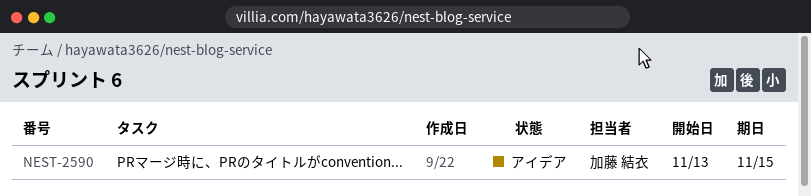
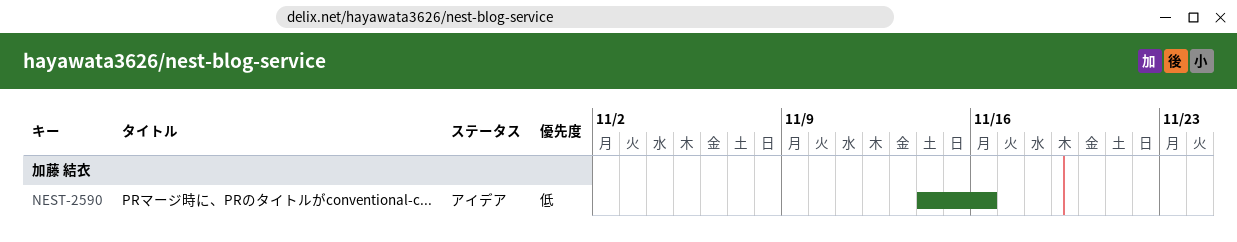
NEST-2590, start: Nov 13 -> Nov 14
NEST-2590, due: Nov 15 -> Nov 16

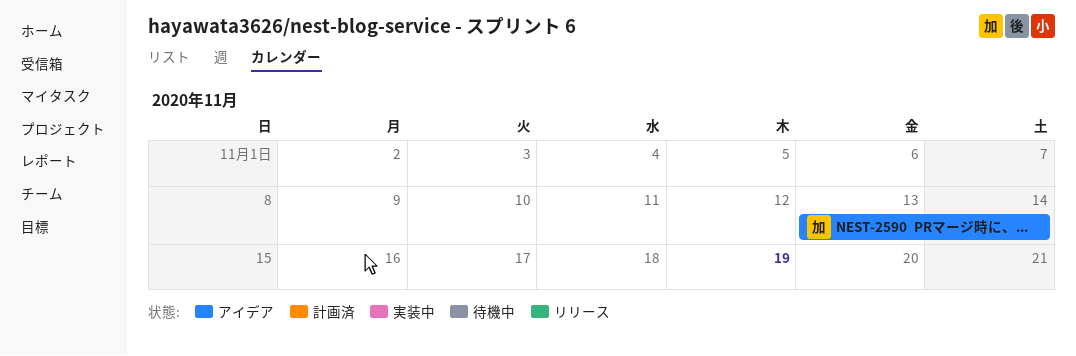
NEST-2590, start: Nov 14 -> Nov 13
NEST-2590, due: Nov 16 -> Nov 14

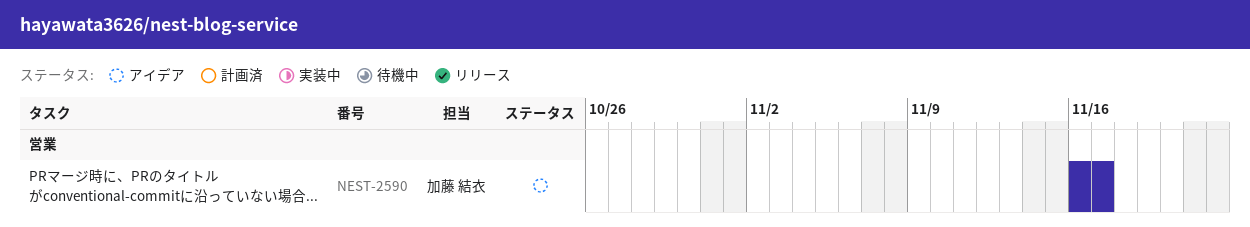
NEST-2590, start: Nov 13 -> Nov 16
NEST-2590, due: Nov 14 -> Nov 17

